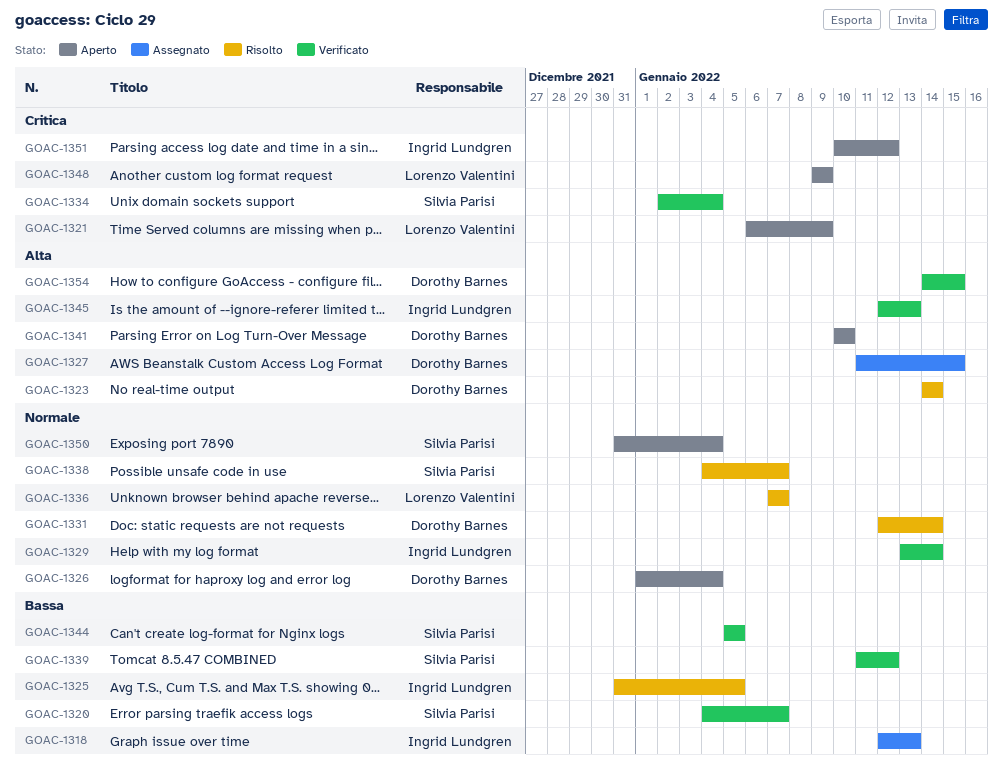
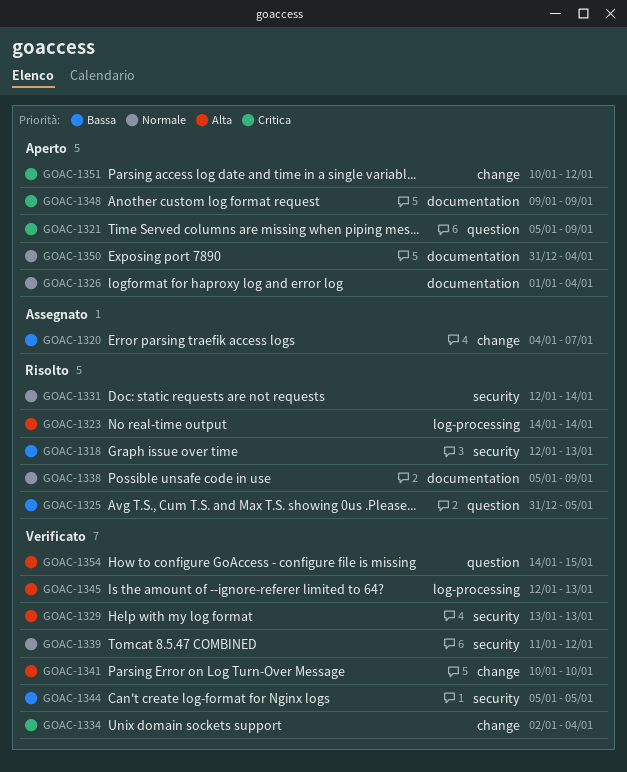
GOAC-1318, status: Assegnato -> Risolto
GOAC-1320, status: Verificato -> Assegnato
GOAC-1321, start: Jan 6 -> Jan 5
GOAC-1327: present -> none
GOAC-1329, priority: Normale -> Alta
GOAC-1329, due: Jan 14 -> Jan 13
GOAC-1336: present -> none
GOAC-1338, start: Jan 4 -> Jan 5
GOAC-1338, due: Jan 7 -> Jan 9
GOAC-1339, priority: Bassa -> Normale
GOAC-1341, status: Aperto -> Verificato

